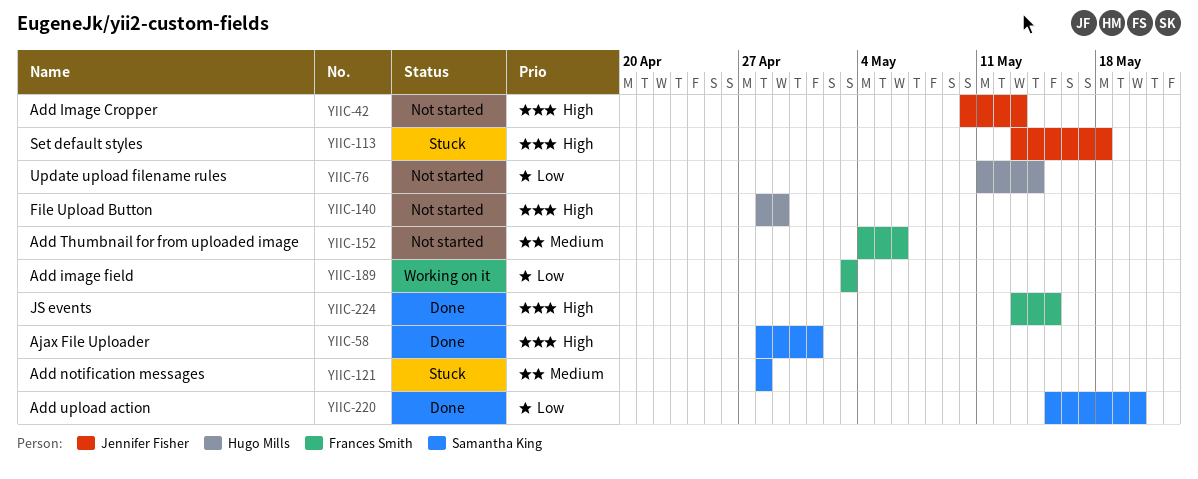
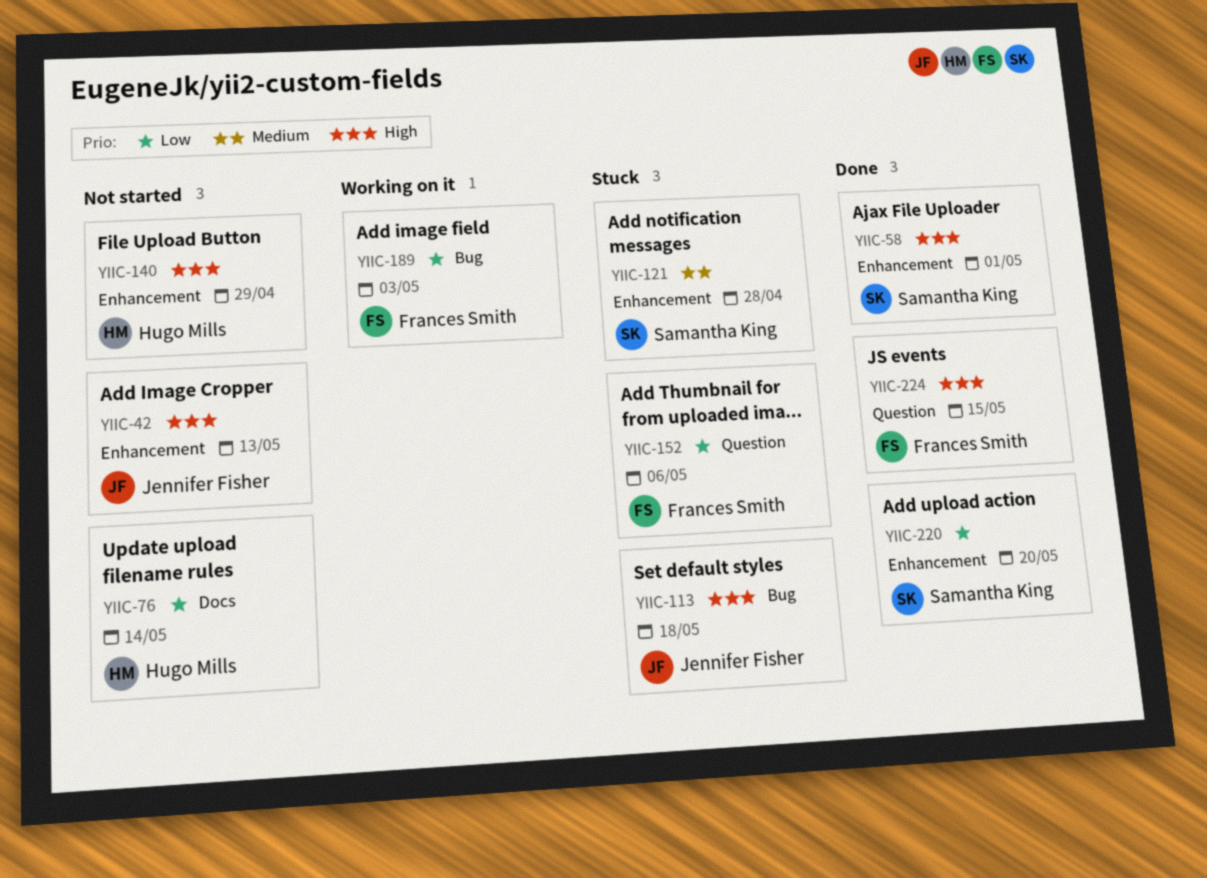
YIIC-152, status: Not started -> Stuck
YIIC-152, priority: Medium -> Low

